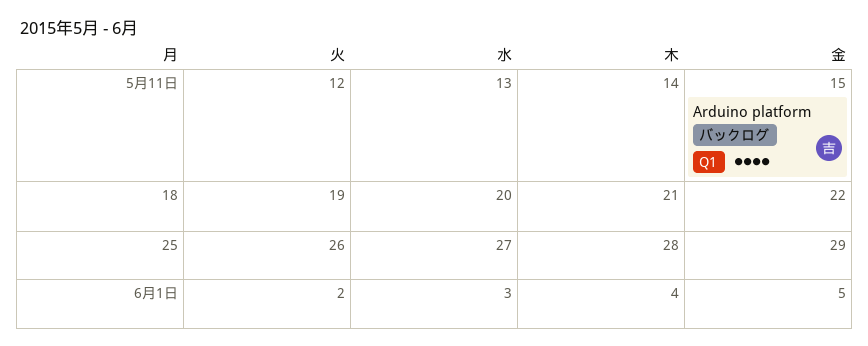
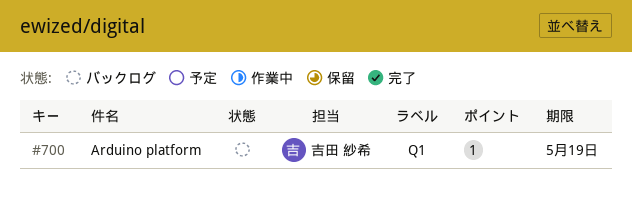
Arduino platform, estimate: 4 -> 1
Arduino platform, due: May 15 -> May 19

